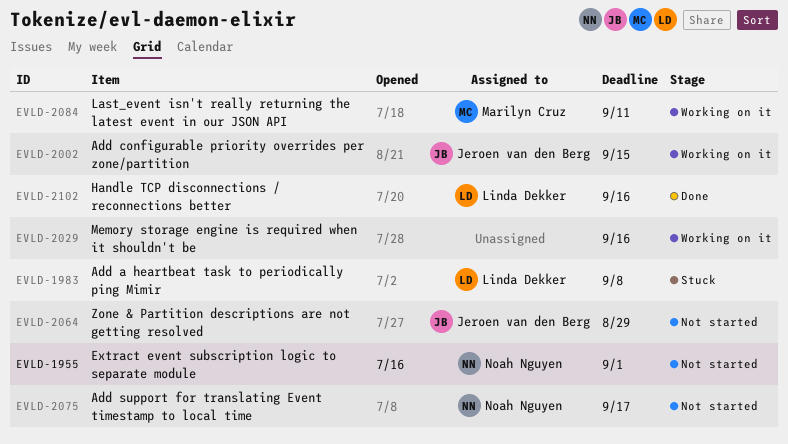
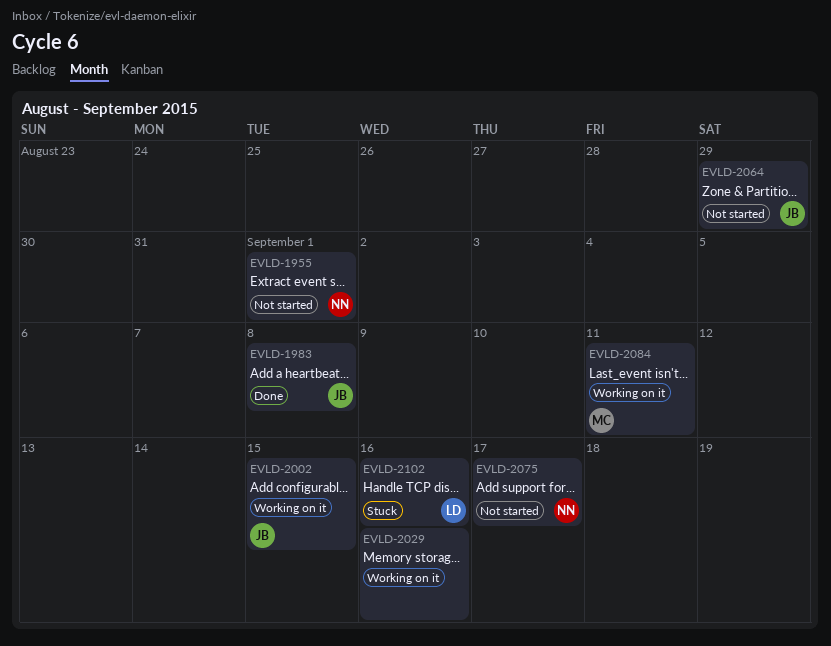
EVLD-1983, status: Stuck -> Done
EVLD-1983, owner: Linda Dekker -> Jeroen van den Berg
EVLD-2102, status: Done -> Stuck

